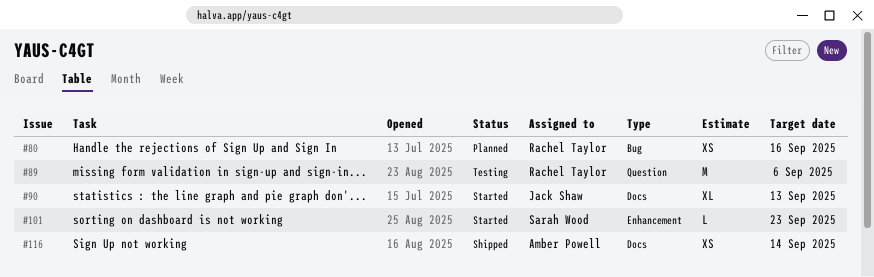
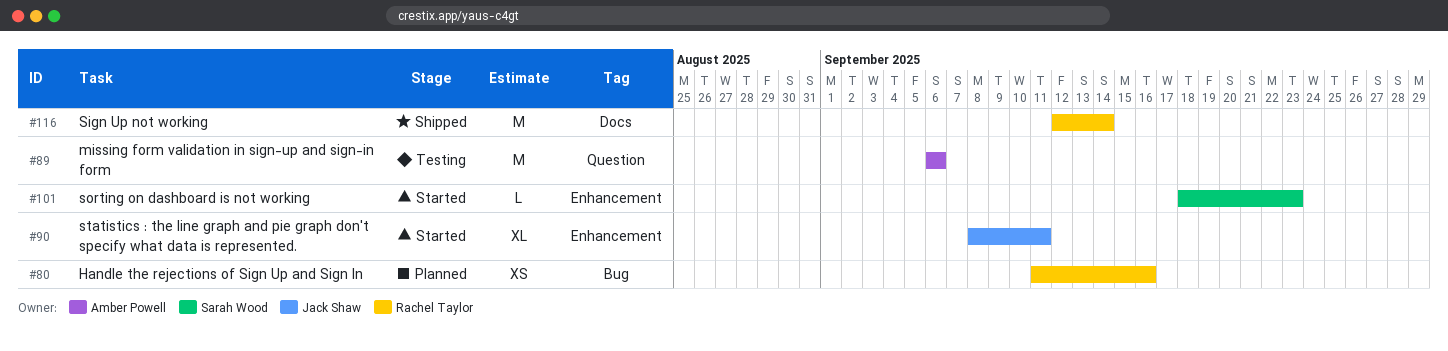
#89, owner: Rachel Taylor -> Amber Powell
#90, label: Docs -> Enhancement
#90, due: Sep 13 -> Sep 11
#116, owner: Amber Powell -> Rachel Taylor
#116, estimate: XS -> M

